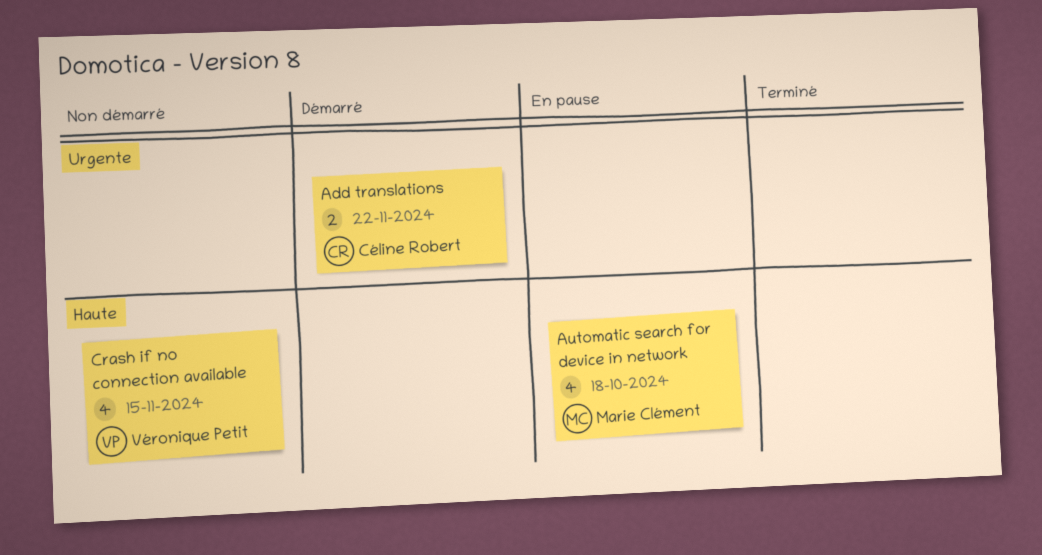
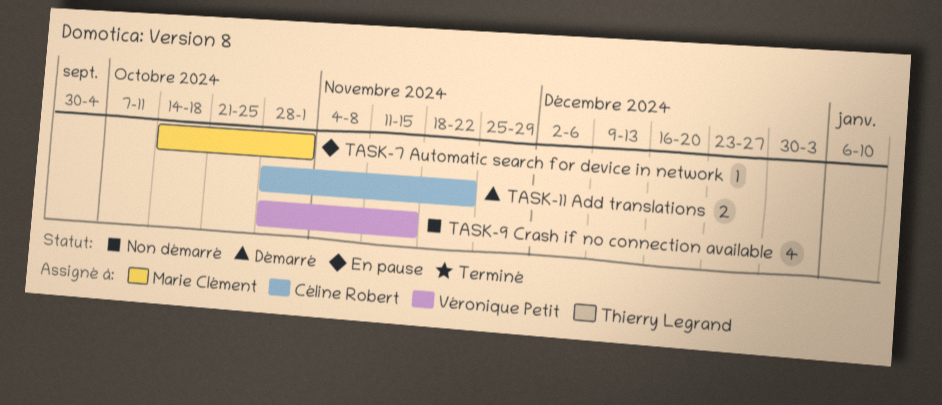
Automatic search for device in network, estimate: 4 -> 1
Automatic search for device in network, due: Oct 18 -> Nov 1

